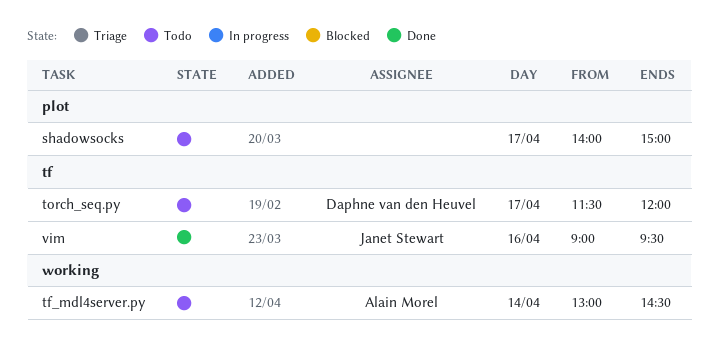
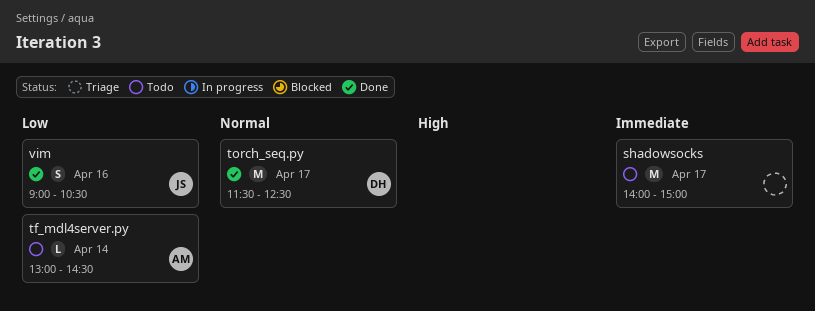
torch_seq.py, status: Todo -> Done
torch_seq.py, ends: 12:00 -> 12:30
vim, ends: 09:30 -> 10:30

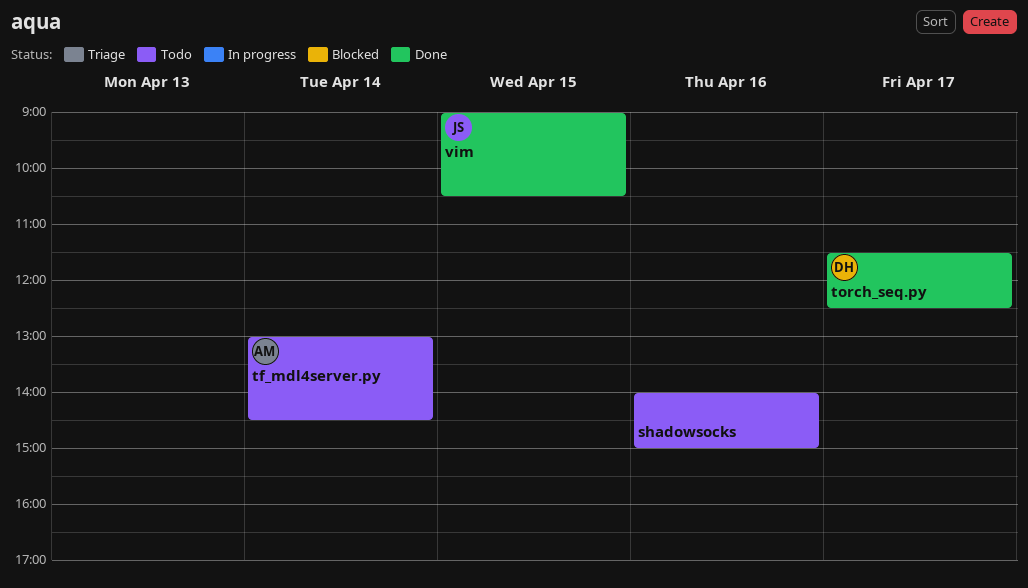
shadowsocks, day: Apr 17 -> Apr 16
vim, day: Apr 16 -> Apr 15

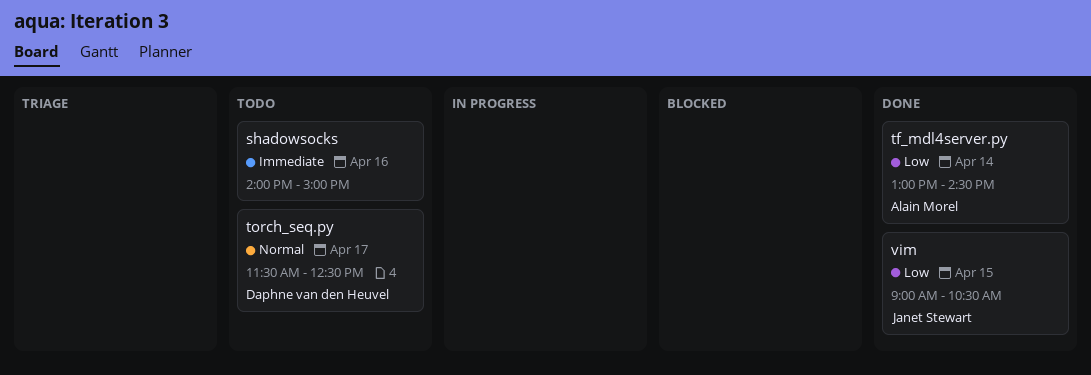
tf_mdl4server.py, status: Todo -> Done
torch_seq.py, status: Done -> Todo

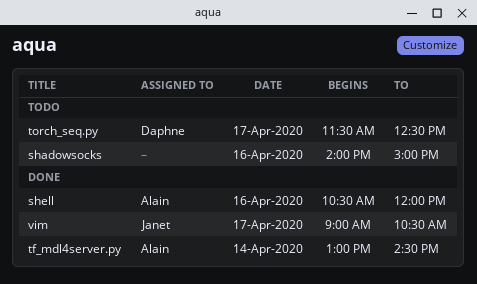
shell: none -> present
vim, day: Apr 15 -> Apr 17

